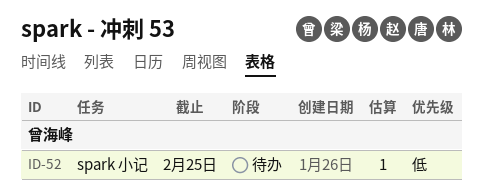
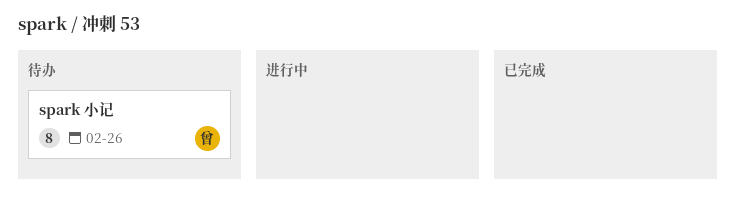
spark 小记, estimate: 1 -> 8
spark 小记, due: Feb 25 -> Feb 26

